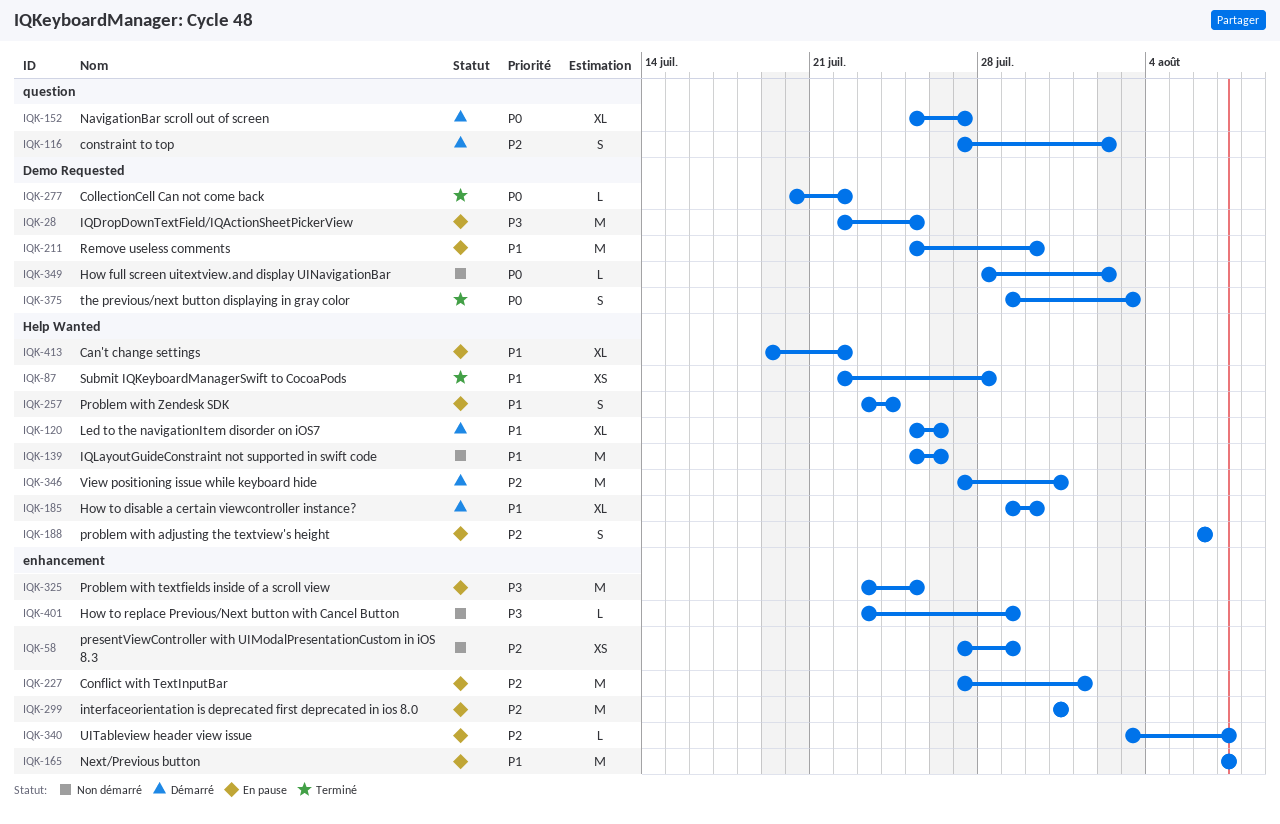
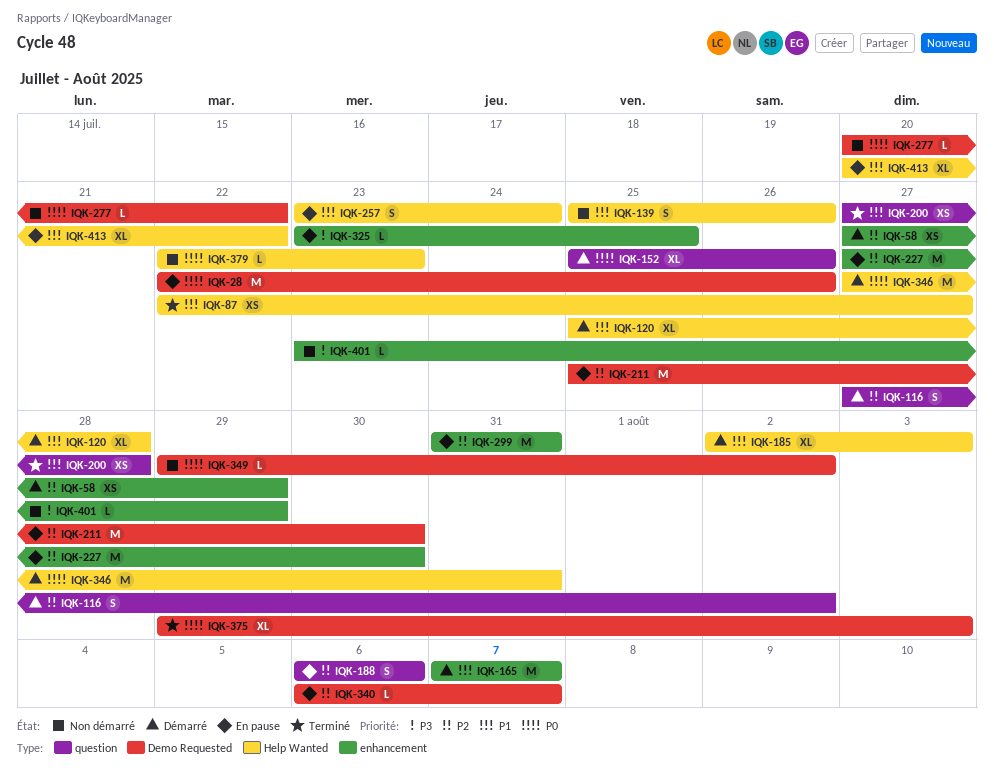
IQK-28, priority: P3 -> P0
IQK-28, due: Jul 25 -> Jul 26
IQK-58, status: Non démarré -> Démarré
IQK-87, due: Jul 28 -> Jul 27
IQK-120, due: Jul 26 -> Jul 28
IQK-139, estimate: M -> S
IQK-152, due: Jul 27 -> Jul 26
IQK-165, status: En pause -> Démarré
IQK-185, start: Jul 29 -> Aug 2
IQK-185, due: Jul 30 -> Aug 3
IQK-188, label: Help Wanted -> question
IQK-200: none -> present
IQK-211, priority: P1 -> P2
IQK-227, due: Aug 1 -> Jul 30
IQK-277, status: Terminé -> Non démarré
IQK-325, estimate: M -> L
IQK-340, label: enhancement -> Demo Requested
IQK-340, start: Aug 3 -> Aug 6
IQK-346, priority: P2 -> P0
IQK-349, start: Jul 28 -> Jul 29
IQK-375, estimate: S -> XL
IQK-379: none -> present
IQK-413, start: Jul 19 -> Jul 20

